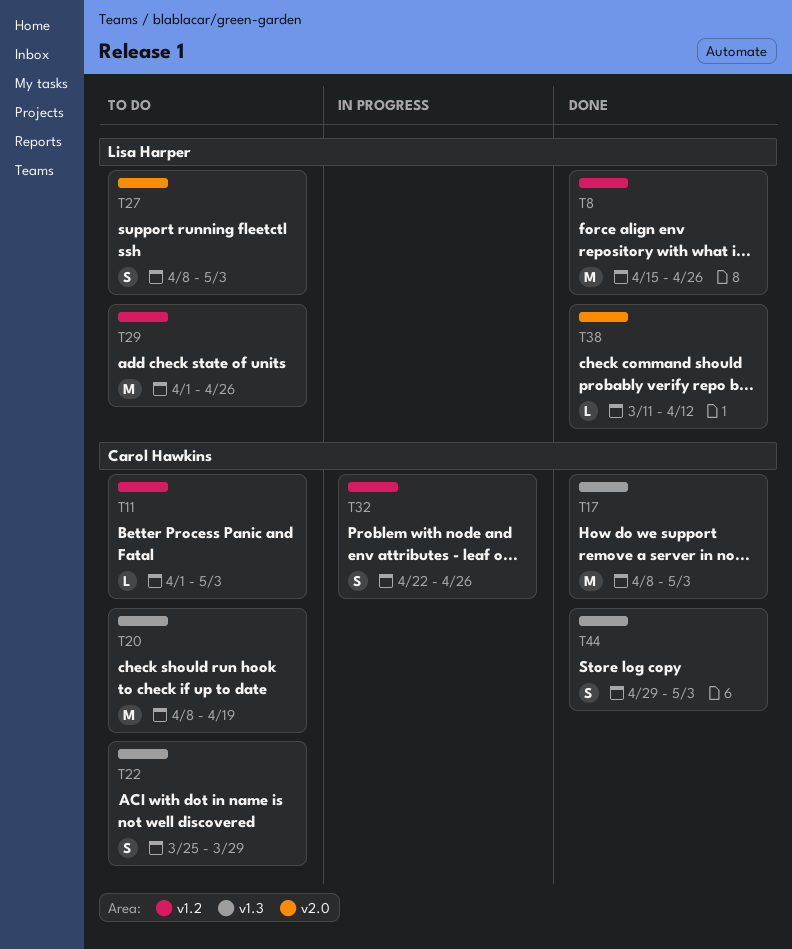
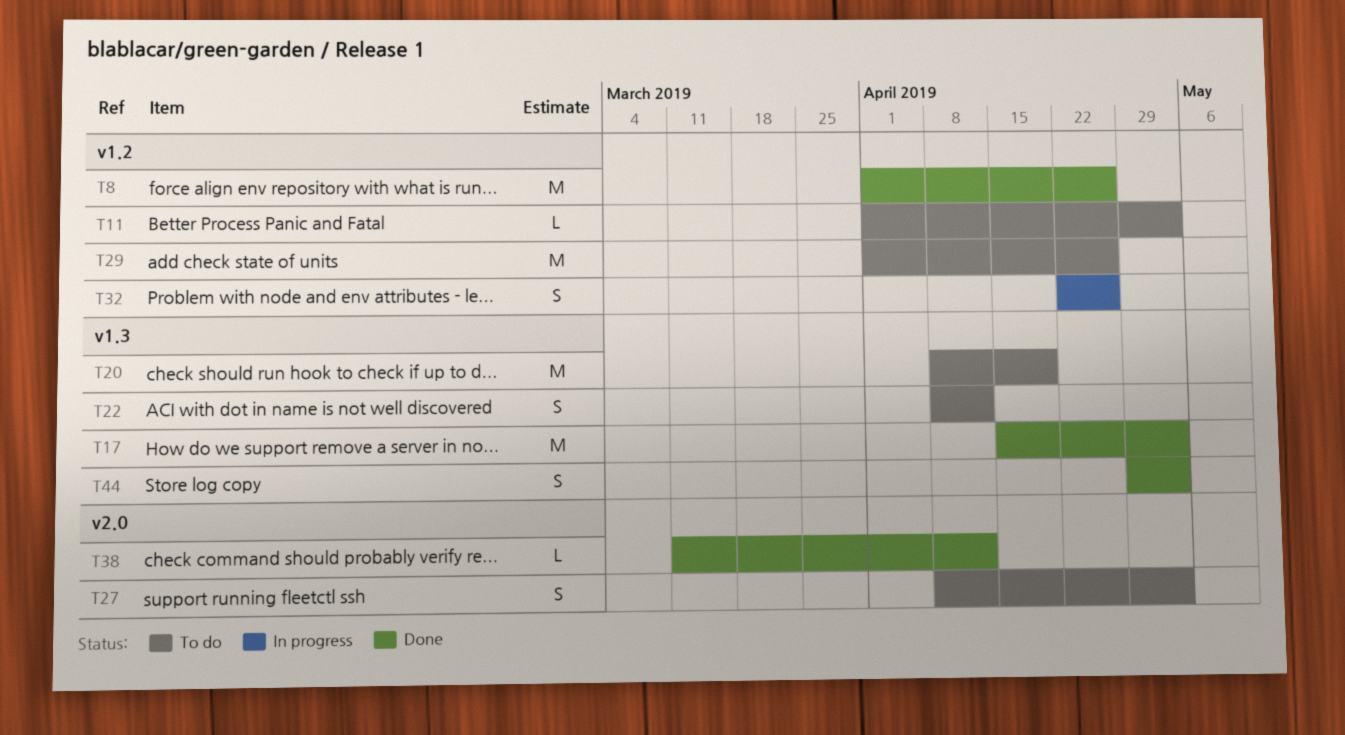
T8, start: Apr 15 -> Apr 1
T17, start: Apr 8 -> Apr 15
T22, start: Mar 25 -> Apr 8
T22, due: Mar 29 -> Apr 12

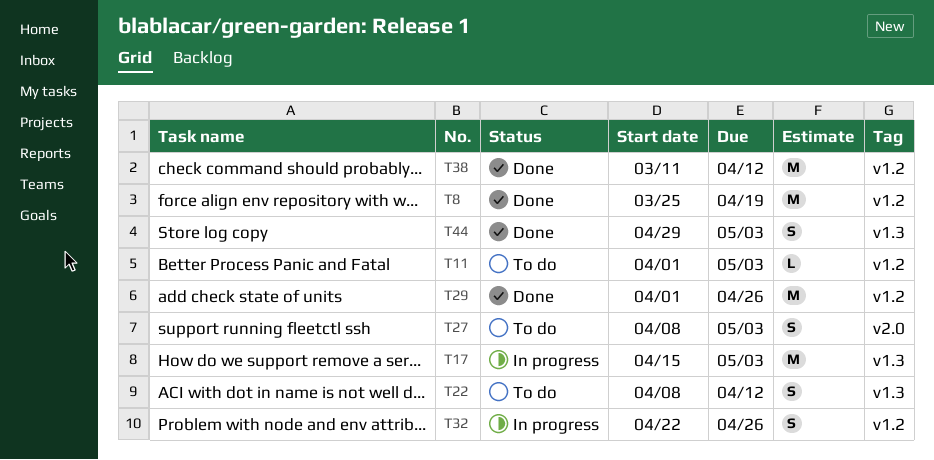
T8, start: Apr 1 -> Mar 25
T8, due: Apr 26 -> Apr 19
T17, status: Done -> In progress
T20: present -> none
T29, status: To do -> Done
T38, label: v2.0 -> v1.2
T38, estimate: L -> M

